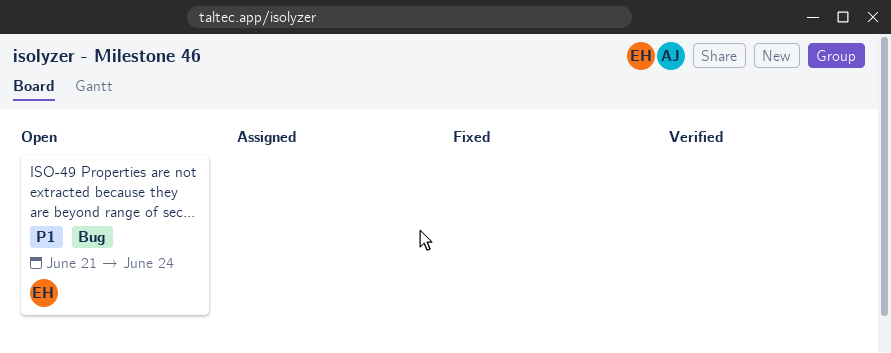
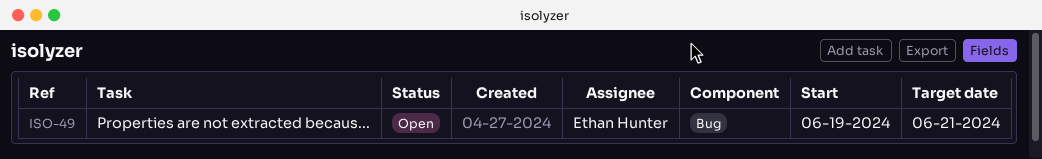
ISO-49, start: Jun 21 -> Jun 19
ISO-49, due: Jun 24 -> Jun 21

